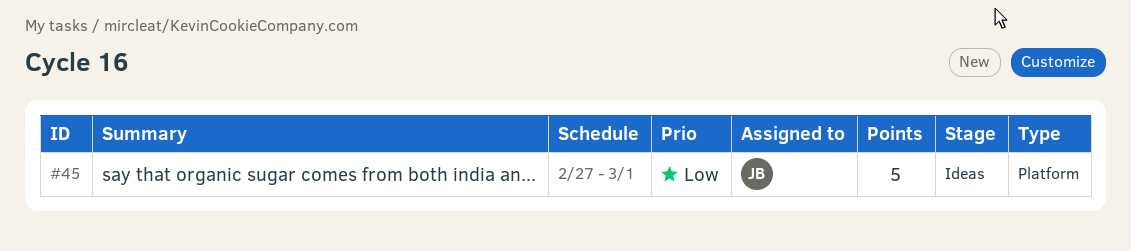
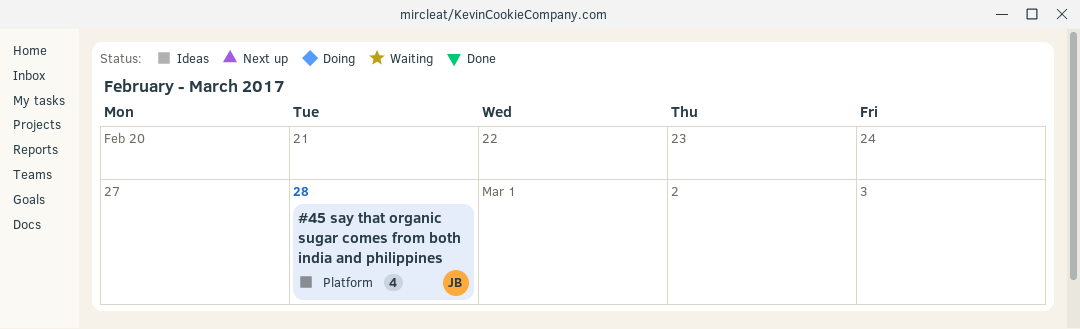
#45, estimate: 5 -> 4
#45, due: Mar 1 -> Feb 28

